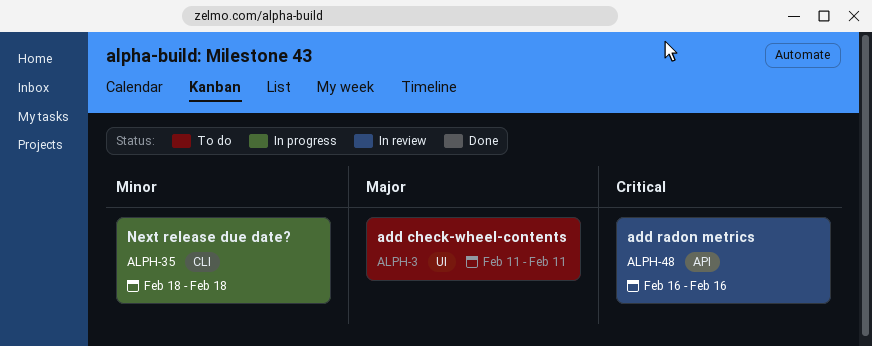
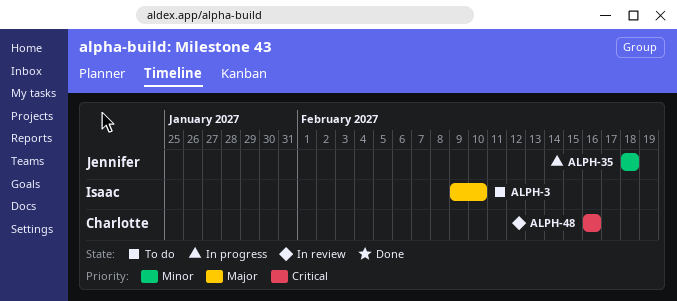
ALPH-3, start: Feb 11 -> Feb 9
ALPH-3, due: Feb 11 -> Feb 10

